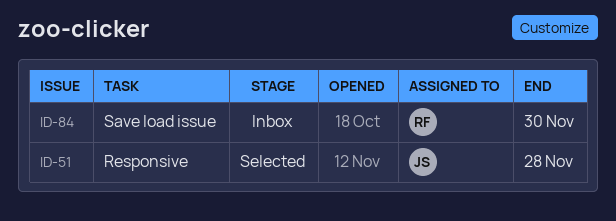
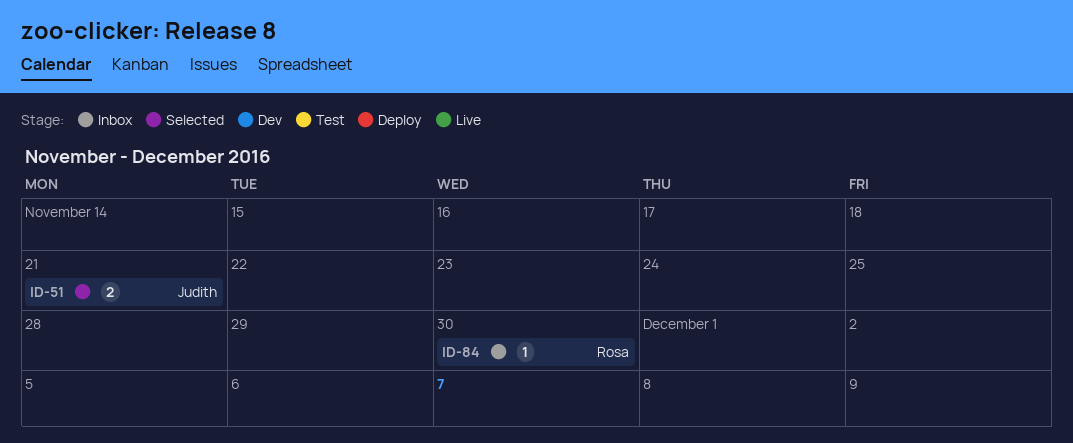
ID-51, due: Nov 28 -> Nov 21

